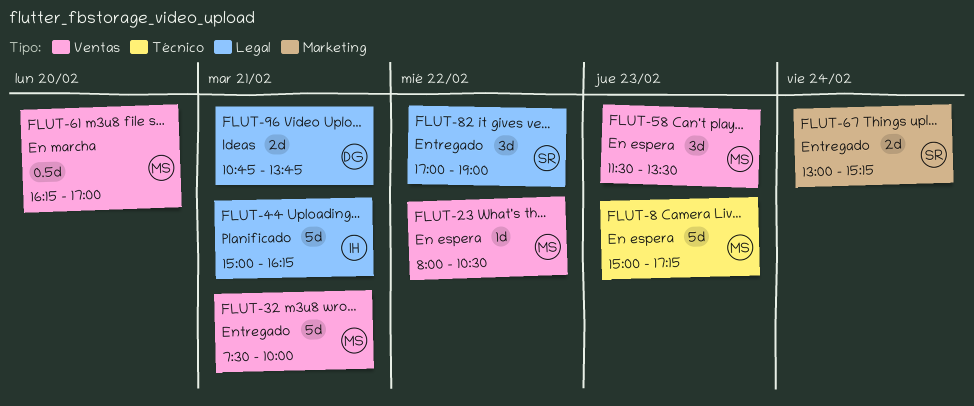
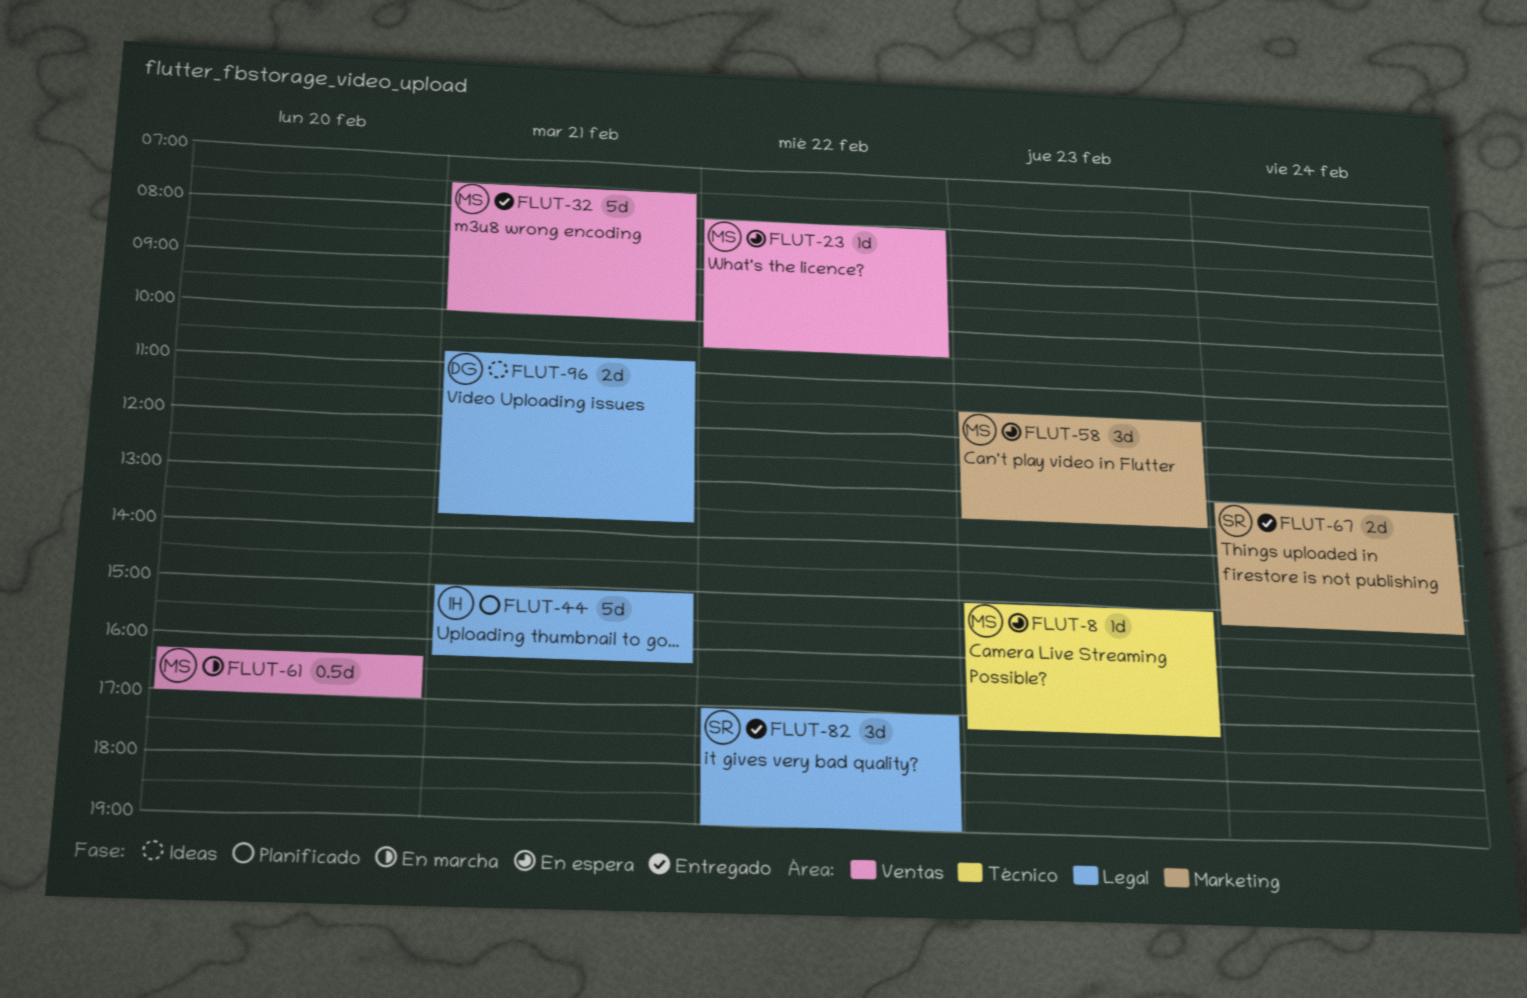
FLUT-8, estimate: 5d -> 1d
FLUT-58, label: Ventas -> Marketing

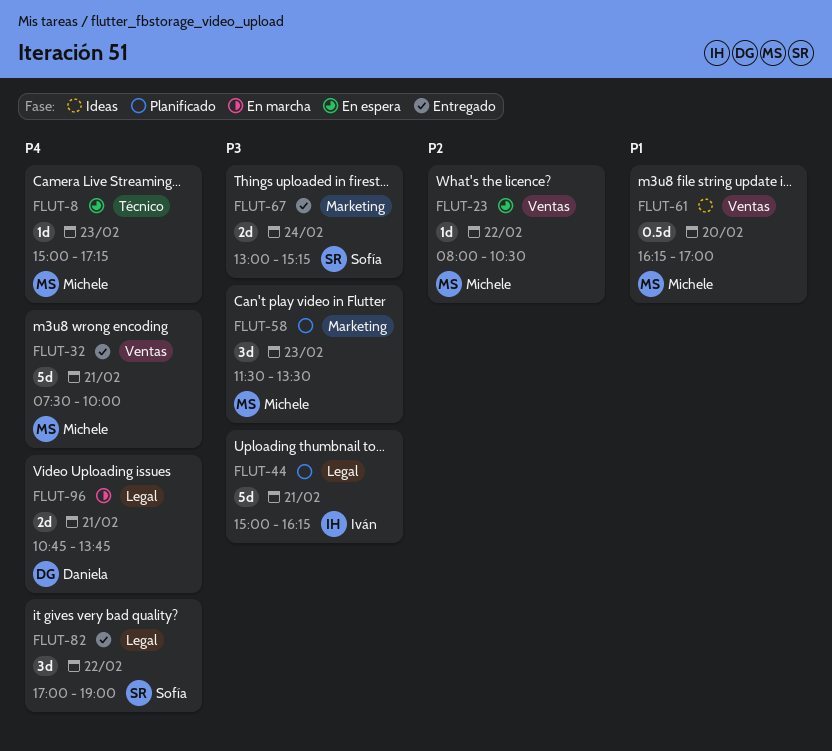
FLUT-58, status: En espera -> Planificado
FLUT-61, status: En marcha -> Ideas
FLUT-96, status: Ideas -> En marcha

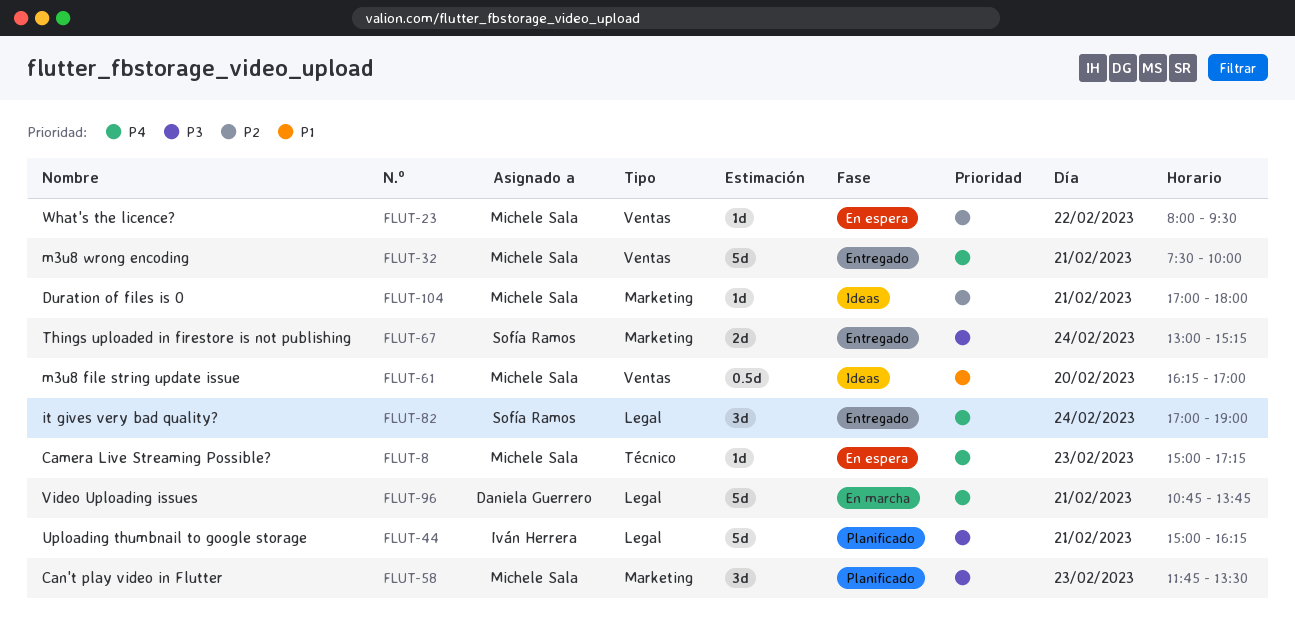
FLUT-23, ends: 10:30 -> 09:30
FLUT-58, begins: 11:30 -> 11:45
FLUT-82, day: Feb 22 -> Feb 24
FLUT-96, estimate: 2d -> 5d
FLUT-104: none -> present

